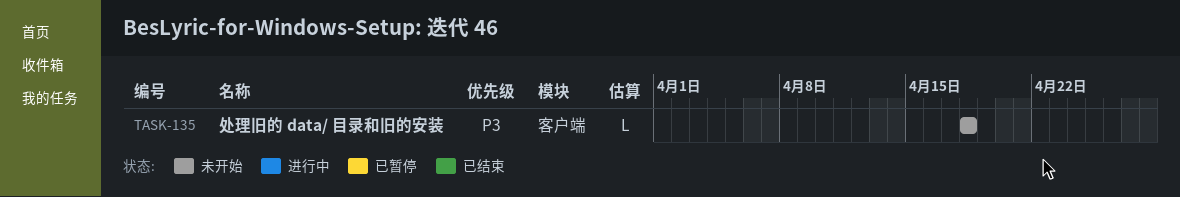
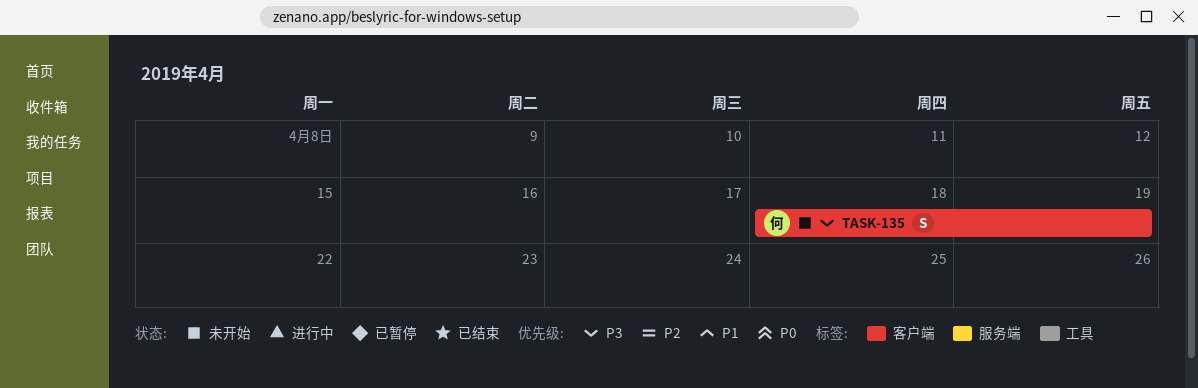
TASK-135, estimate: L -> S
TASK-135, due: Apr 18 -> Apr 19

